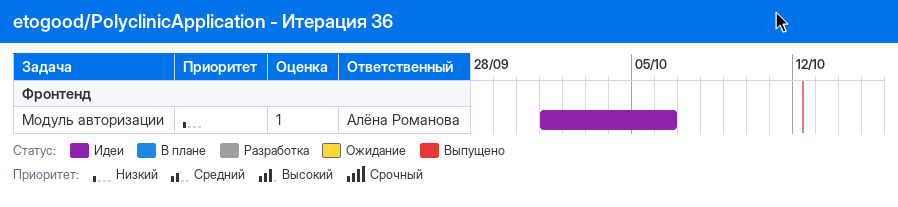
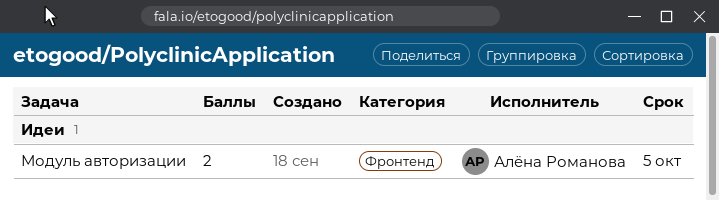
Модуль авторизации, estimate: 1 -> 2
Модуль авторизации, due: Oct 6 -> Oct 5

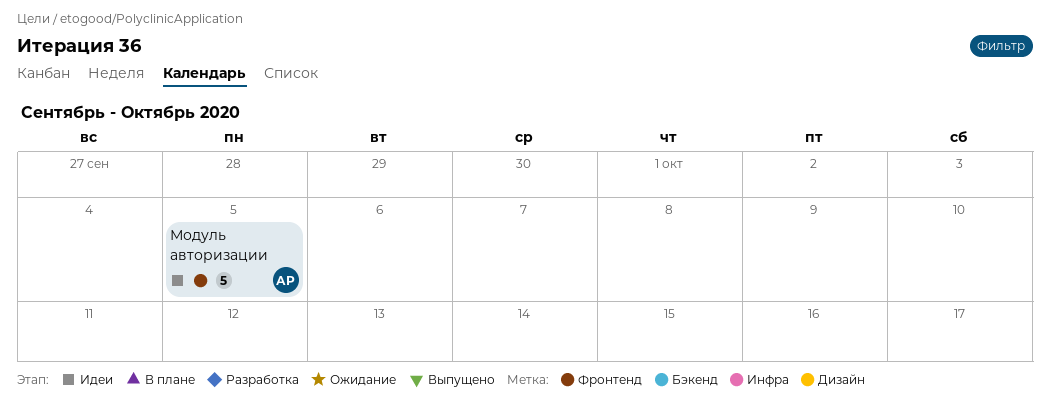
Модуль авторизации, estimate: 2 -> 5

